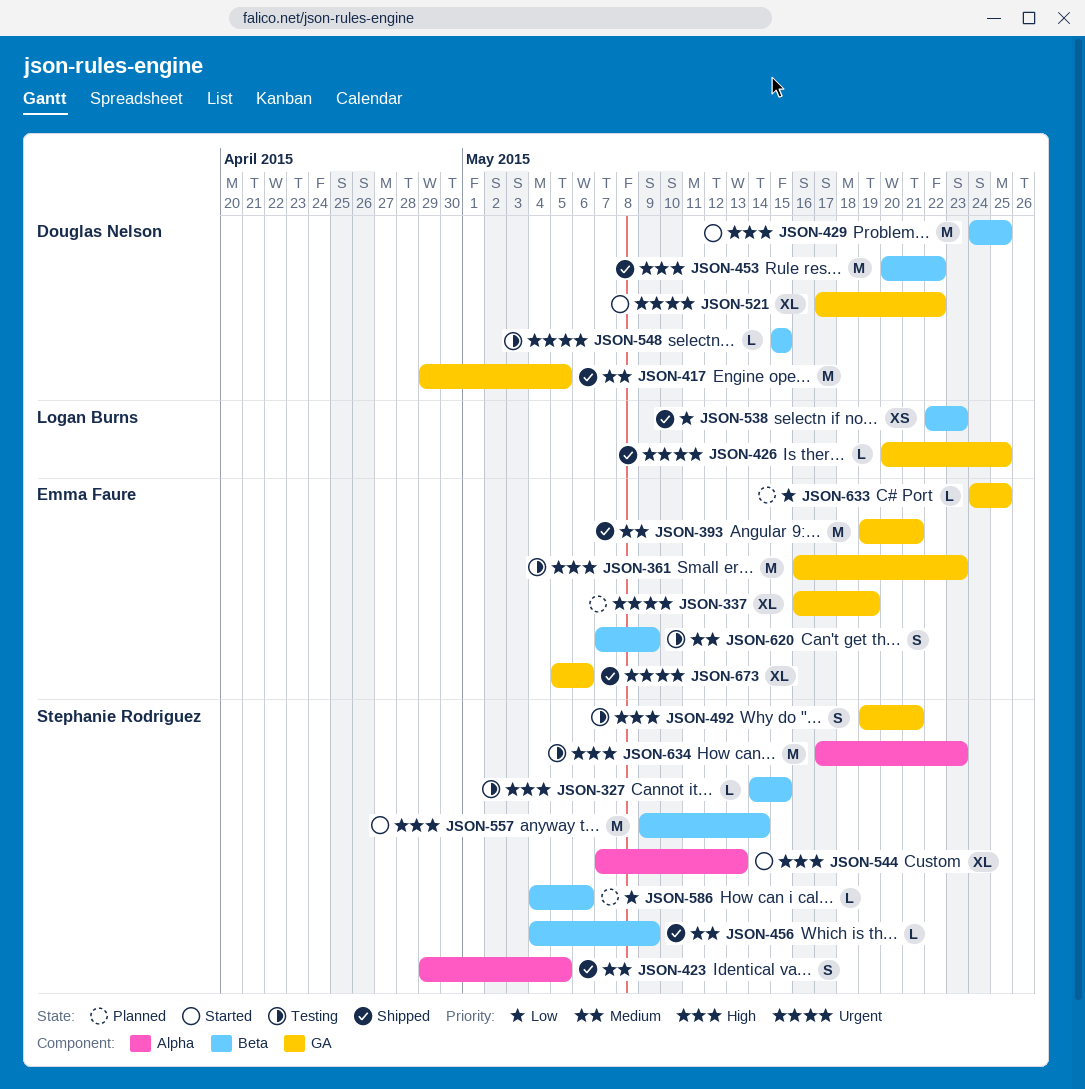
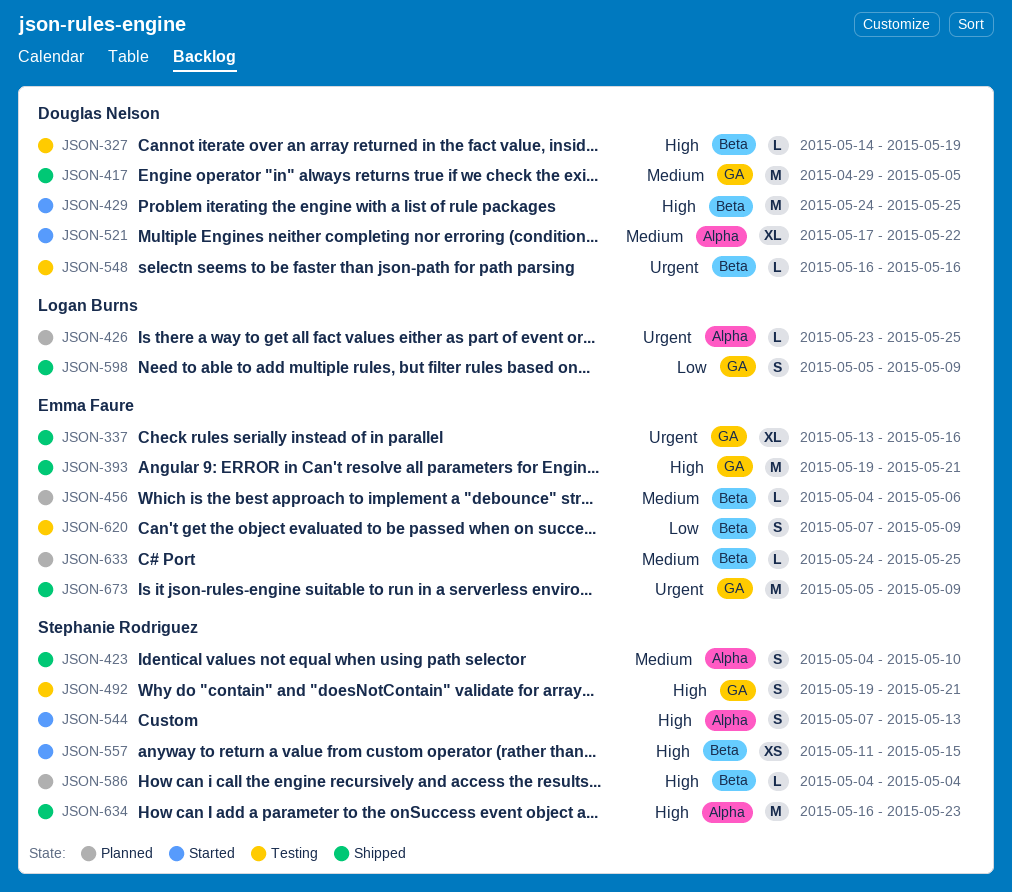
JSON-327, owner: Stephanie Rodriguez -> Douglas Nelson
JSON-327, due: May 15 -> May 19
JSON-337, status: Planned -> Shipped
JSON-337, start: May 16 -> May 13
JSON-337, due: May 19 -> May 16
JSON-361: present -> none
JSON-393, priority: Medium -> High
JSON-423, start: Apr 29 -> May 4
JSON-423, due: May 5 -> May 10
JSON-426, status: Shipped -> Planned
JSON-426, label: GA -> Alpha
JSON-426, start: May 20 -> May 23
JSON-453: present -> none
JSON-456, status: Shipped -> Planned
JSON-456, owner: Stephanie Rodriguez -> Emma Faure
JSON-456, due: May 9 -> May 6
JSON-521, priority: Urgent -> Medium
JSON-521, label: GA -> Alpha
JSON-538: present -> none
JSON-544, estimate: XL -> S
JSON-548, start: May 15 -> May 16
JSON-548, due: May 15 -> May 16
JSON-557, estimate: M -> XS
JSON-557, start: May 9 -> May 11
JSON-557, due: May 14 -> May 15
JSON-586, priority: Low -> High
JSON-586, due: May 6 -> May 4
JSON-598: none -> present
JSON-620, priority: Medium -> Low
JSON-633, priority: Low -> Medium
JSON-633, label: GA -> Beta
JSON-634, status: Testing -> Shipped
JSON-634, start: May 17 -> May 16
JSON-673, estimate: XL -> M
JSON-673, due: May 6 -> May 9

